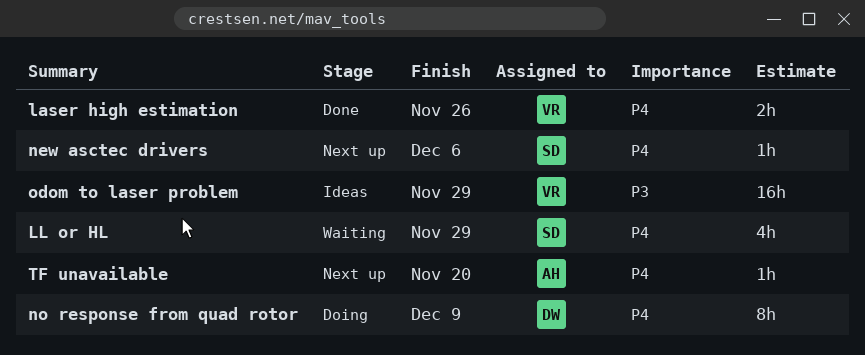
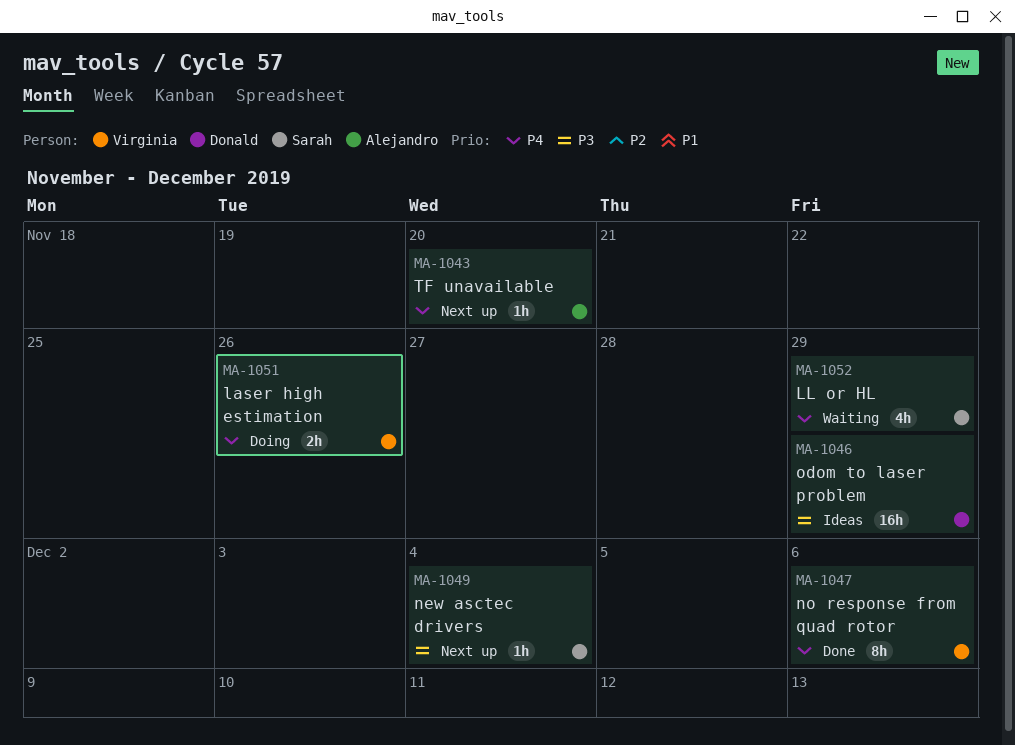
laser high estimation, status: Done -> Doing
new asctec drivers, priority: P4 -> P3
new asctec drivers, due: Dec 6 -> Dec 4
no response from quad rotor, status: Doing -> Done
no response from quad rotor, owner: Donald -> Virginia
no response from quad rotor, due: Dec 9 -> Dec 6
odom to laser problem, owner: Virginia -> Donald

